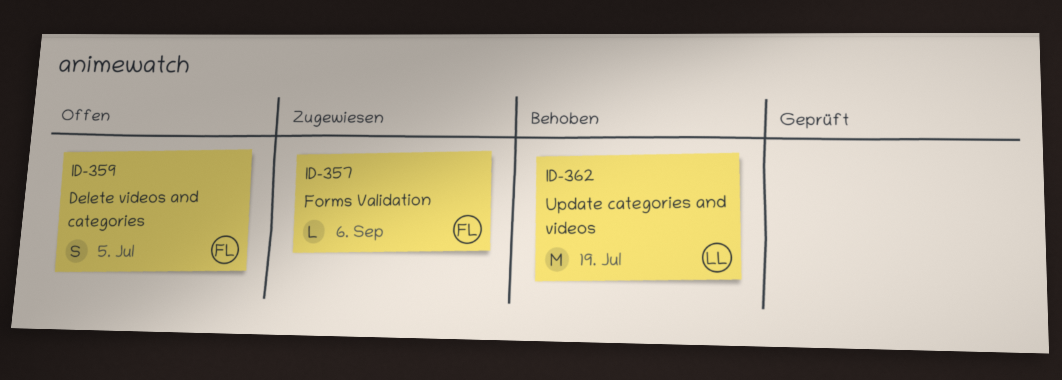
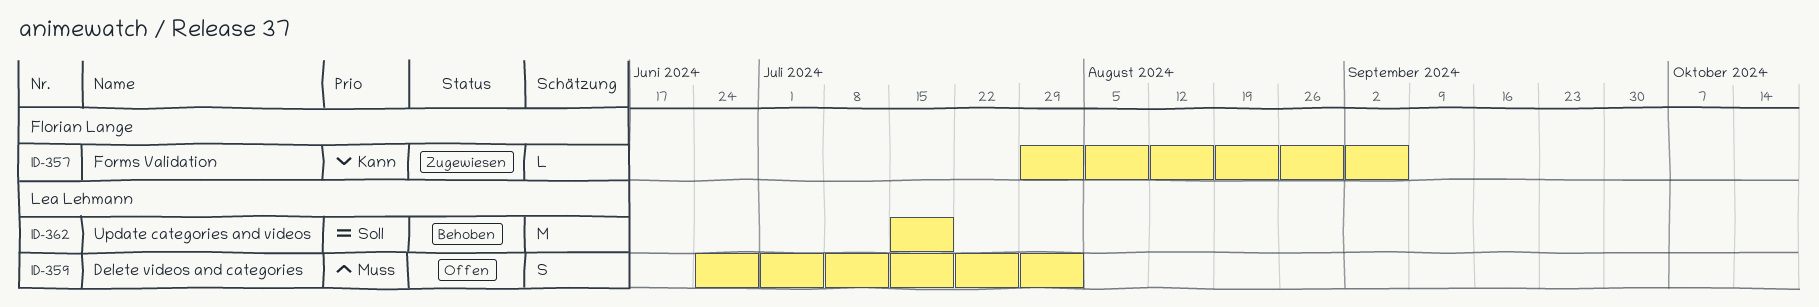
ID-359, owner: Florian Lange -> Lea Lehmann
ID-359, due: Jul 5 -> Aug 2

